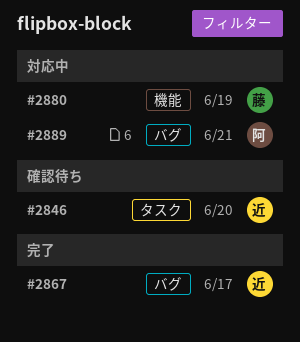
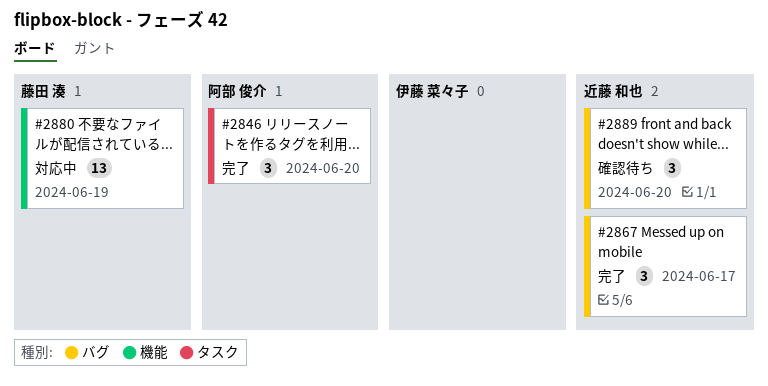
#2846, status: 確認待ち -> 完了
#2846, owner: 近藤 和也 -> 阿部 俊介
#2889, status: 対応中 -> 確認待ち
#2889, owner: 阿部 俊介 -> 近藤 和也
#2889, due: Jun 21 -> Jun 20

